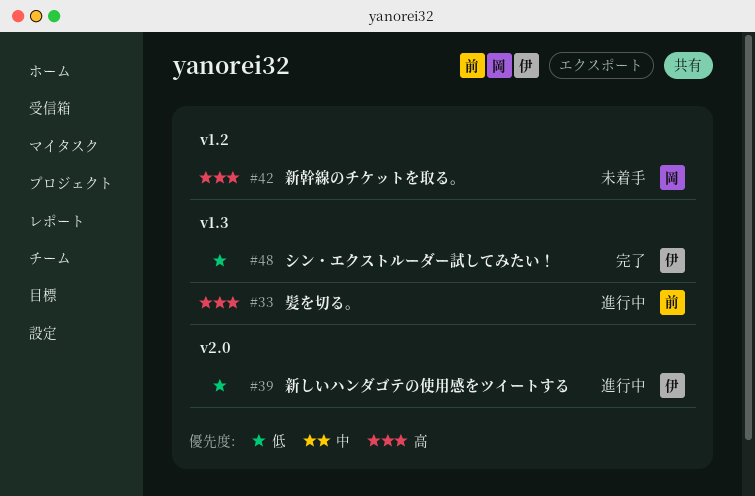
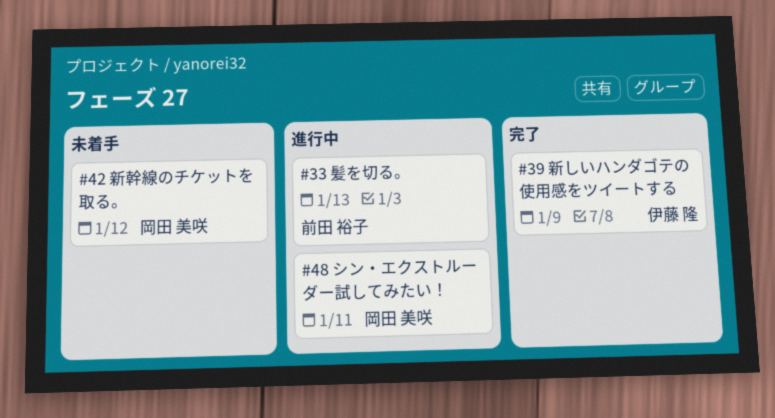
#39, status: 進行中 -> 完了
#48, status: 完了 -> 進行中
#48, owner: 伊藤 隆 -> 岡田 美咲

